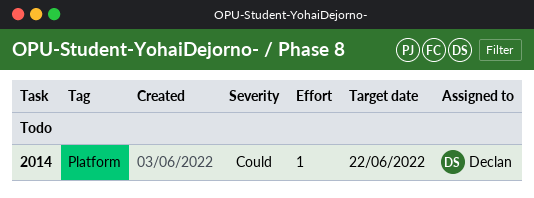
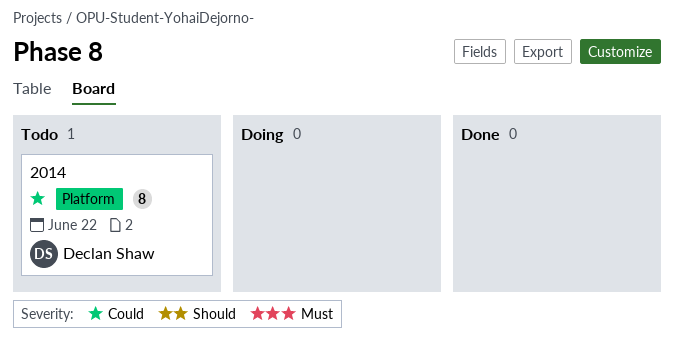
2014, estimate: 1 -> 8

